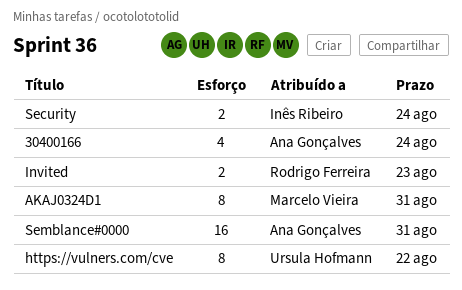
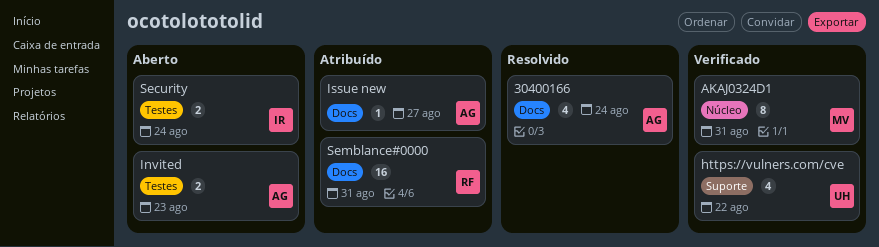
https://vulners.com/cve, estimate: 8 -> 4
Invited, owner: Rodrigo Ferreira -> Ana Gonçalves
Issue new: none -> present
Semblance#0000, owner: Ana Gonçalves -> Rodrigo Ferreira

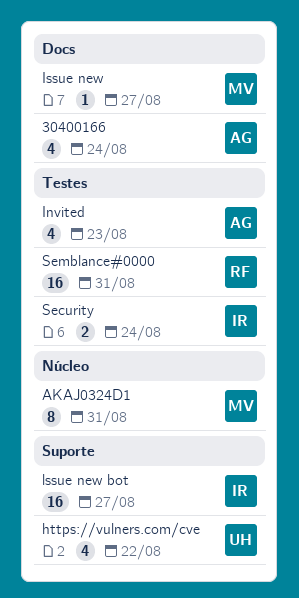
Invited, estimate: 2 -> 4
Issue new, owner: AG -> MV
lssue new bot: none -> present
Semblance#0000, label: Docs -> Testes

